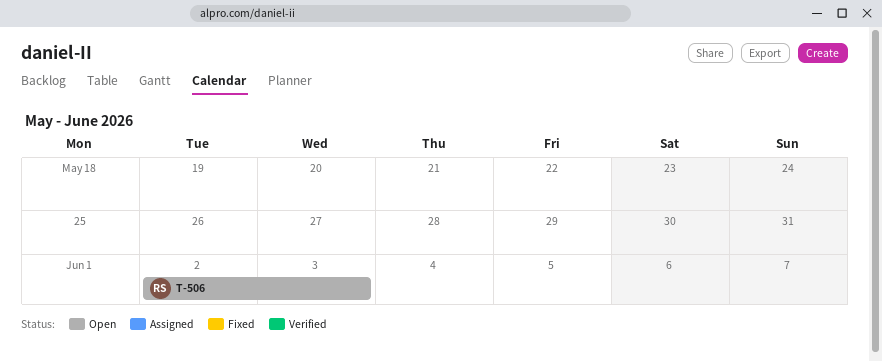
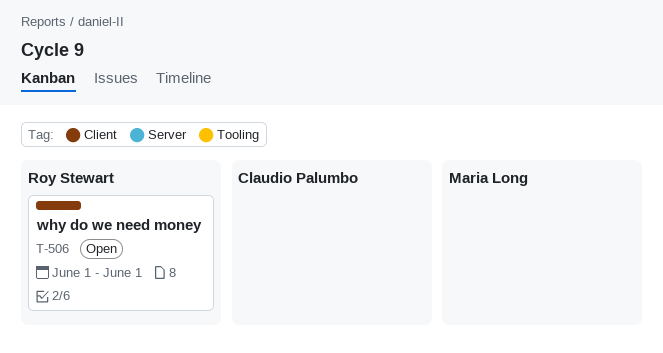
T-506, start: Jun 2 -> Jun 1
T-506, due: Jun 3 -> Jun 1

